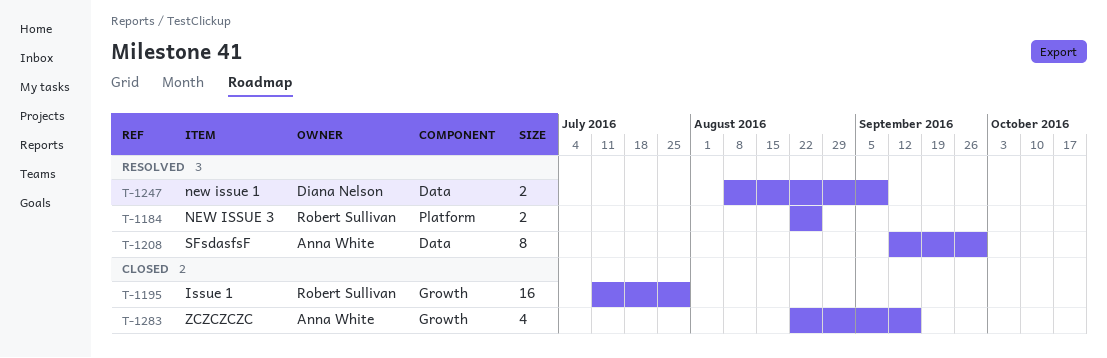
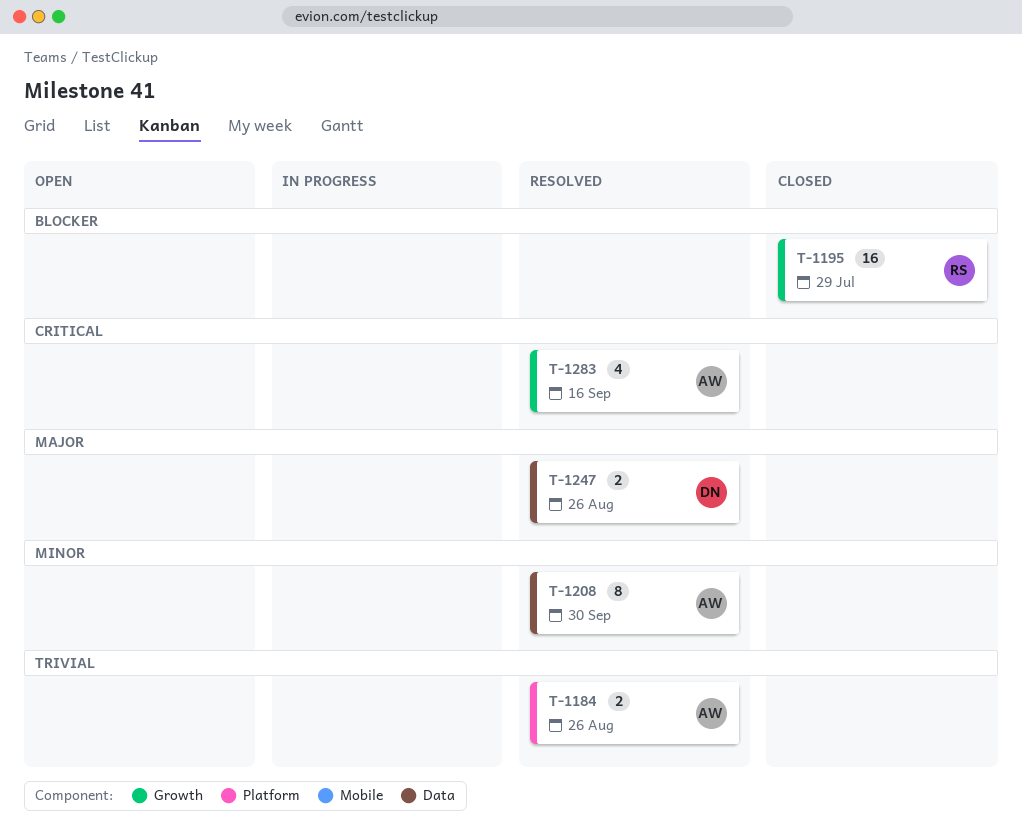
T-1184, owner: Robert Sullivan -> Anna White
T-1247, due: Sep 9 -> Aug 26
T-1283, status: Closed -> Resolved

